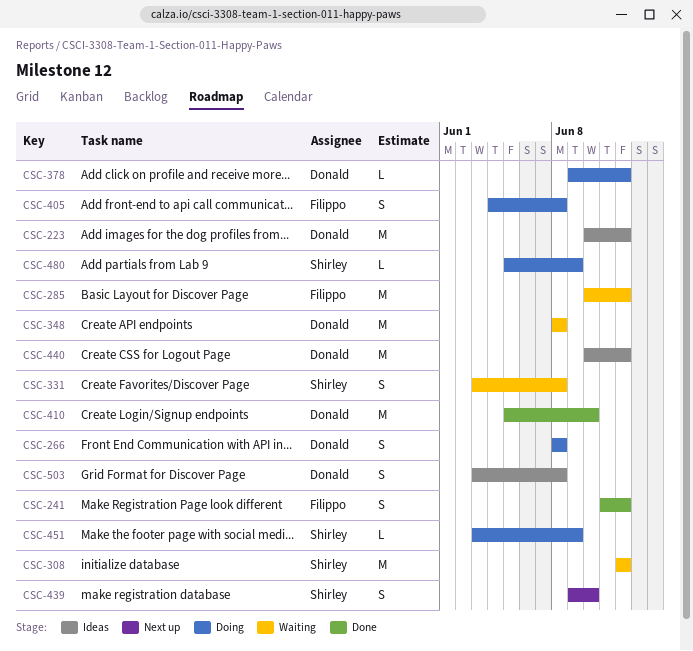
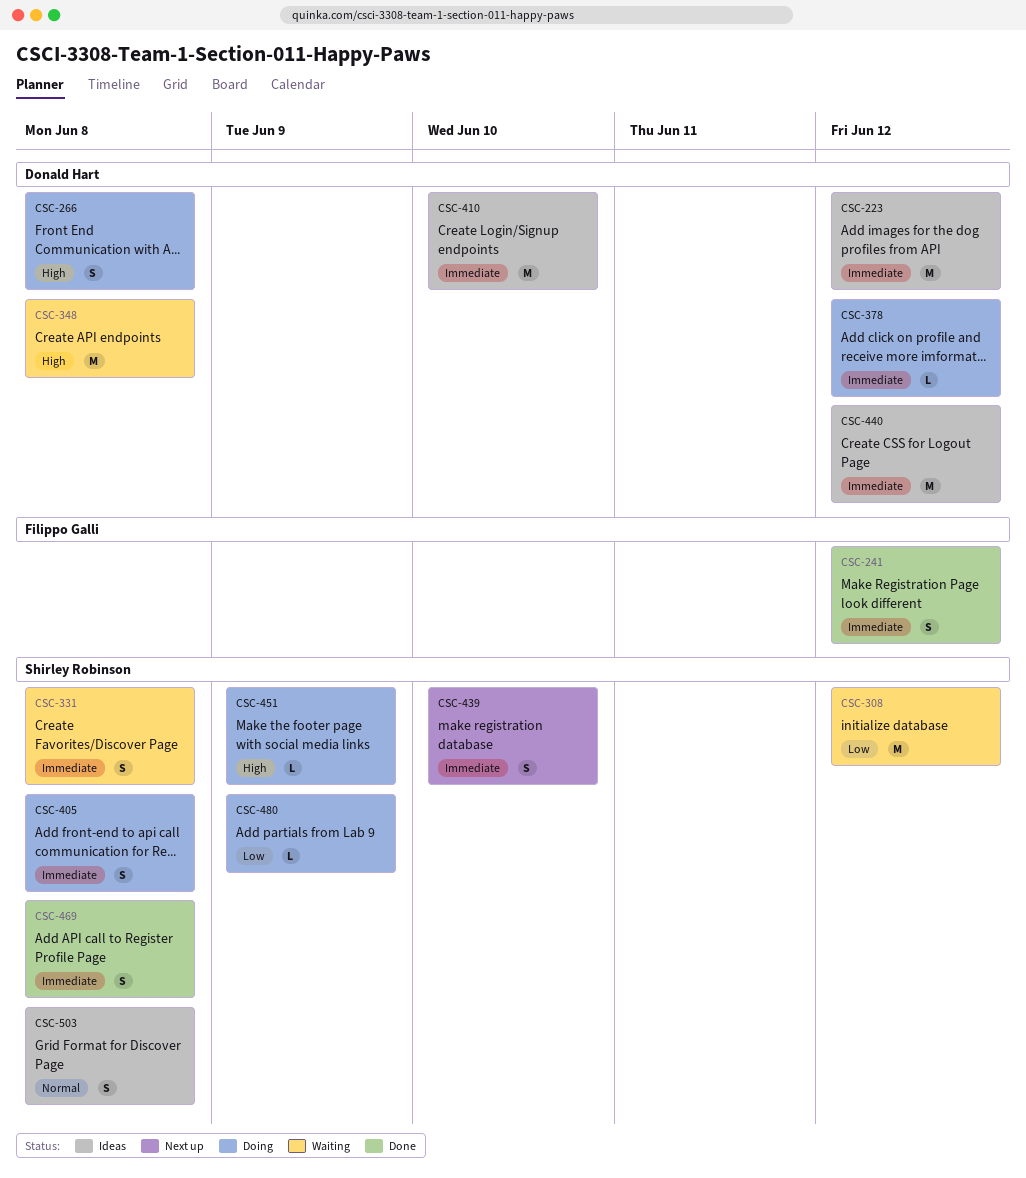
CSC-285: present -> none
CSC-405, owner: Filippo Galli -> Shirley Robinson
CSC-410, status: Done -> Ideas
CSC-469: none -> present
CSC-503, owner: Donald Hart -> Shirley Robinson

